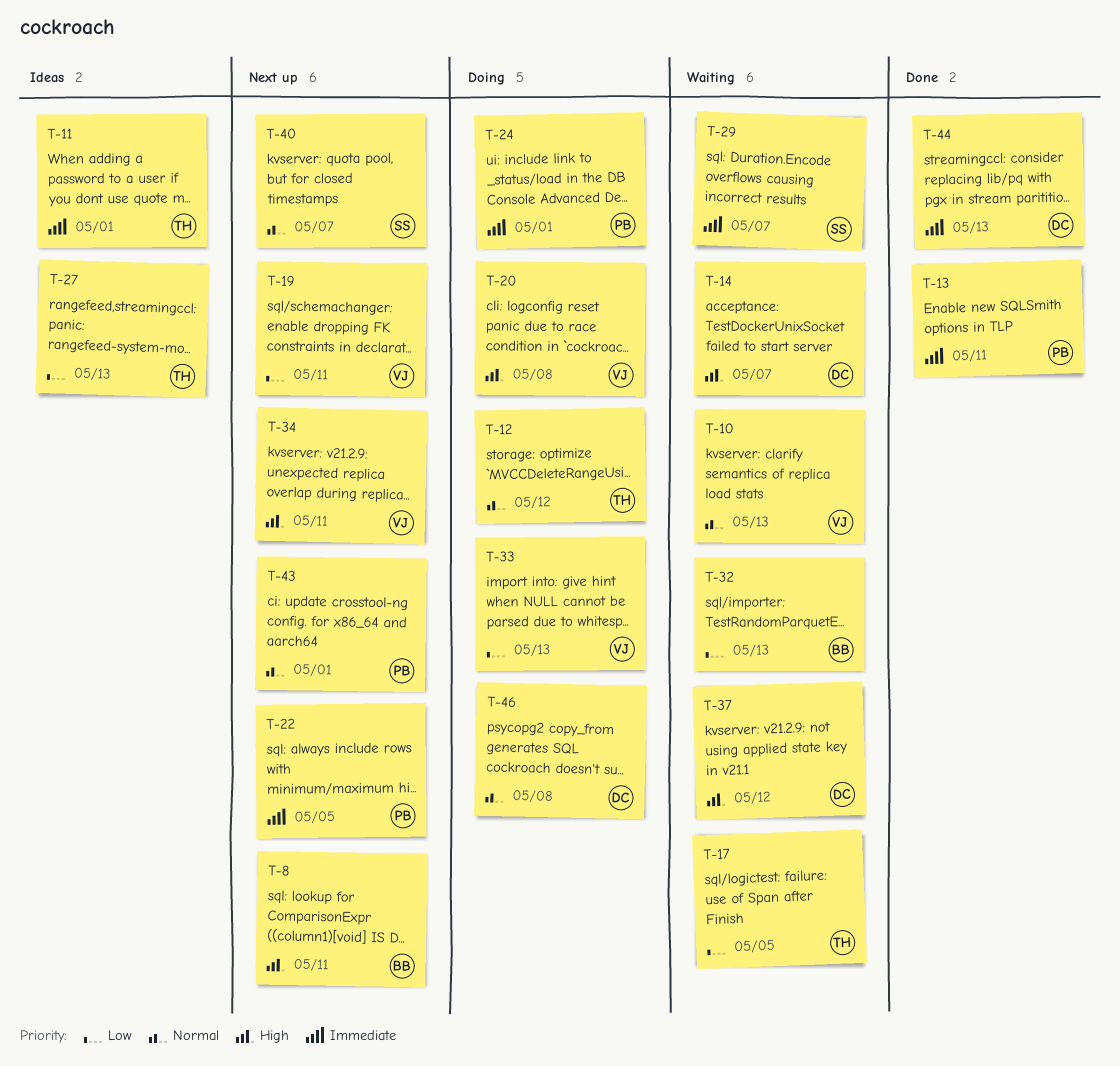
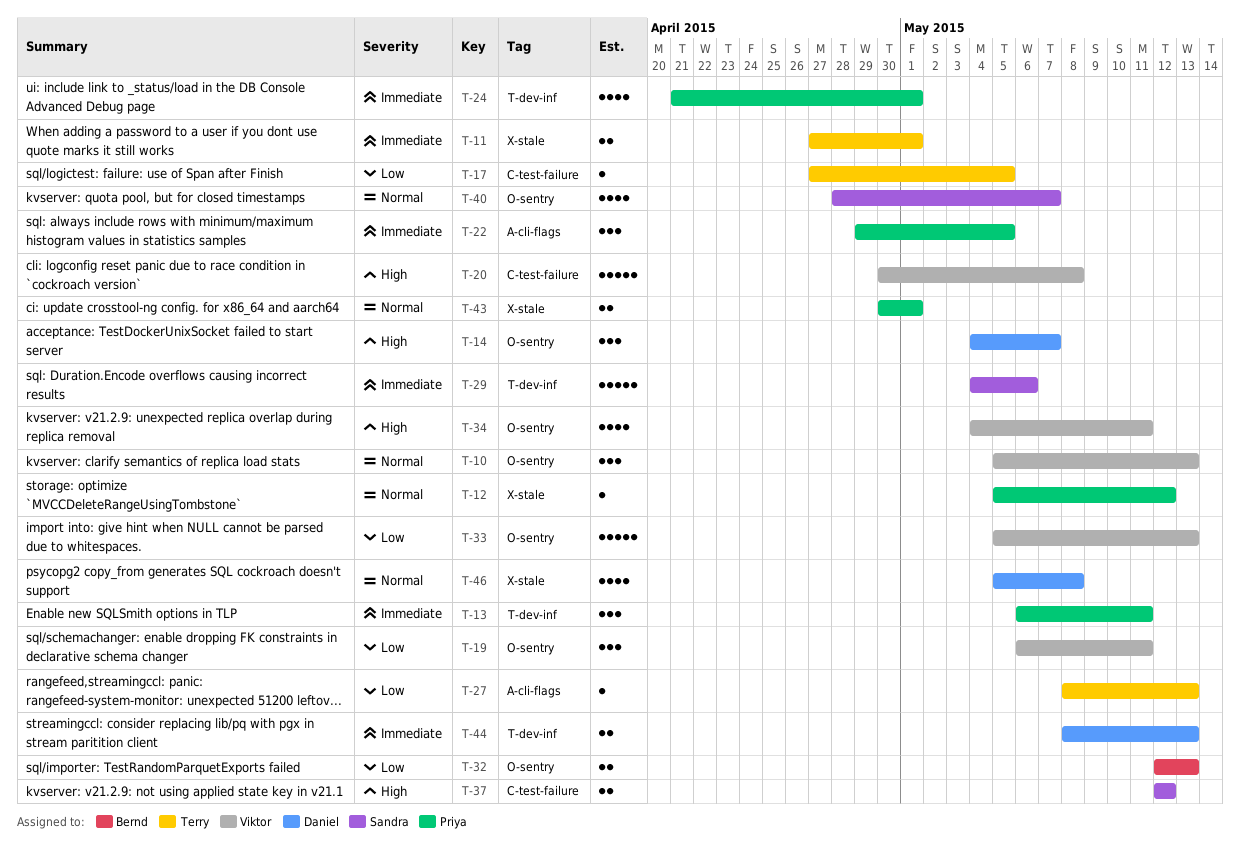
T-8: present -> none
T-12, owner: Terry -> Priya
T-29, due: May 7 -> May 6
T-37, owner: Daniel -> Sandra

